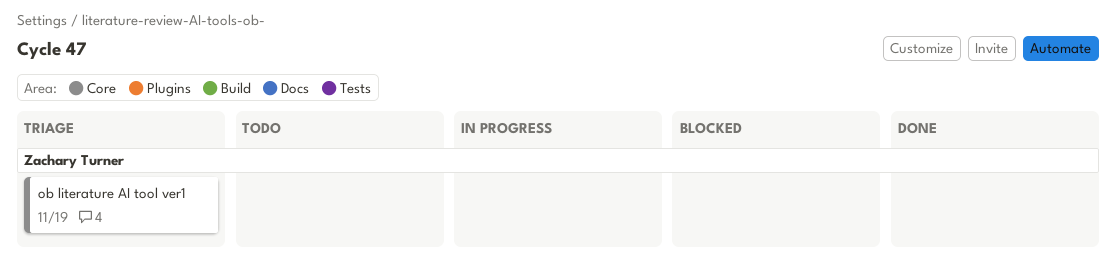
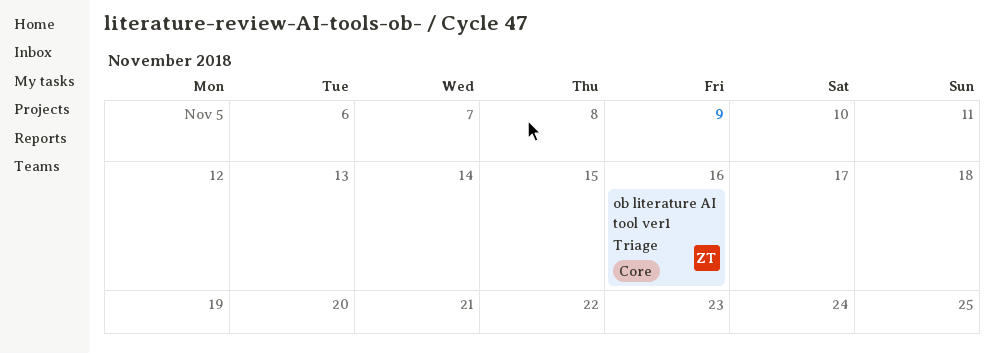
ob literature AI tool ver1, due: Nov 19 -> Nov 16

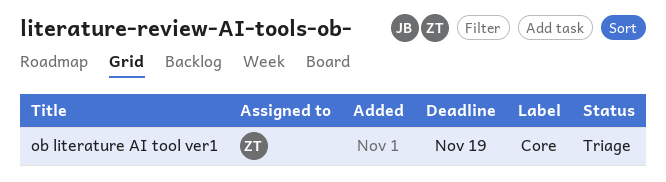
ob literature AI tool ver1, due: Nov 16 -> Nov 19

